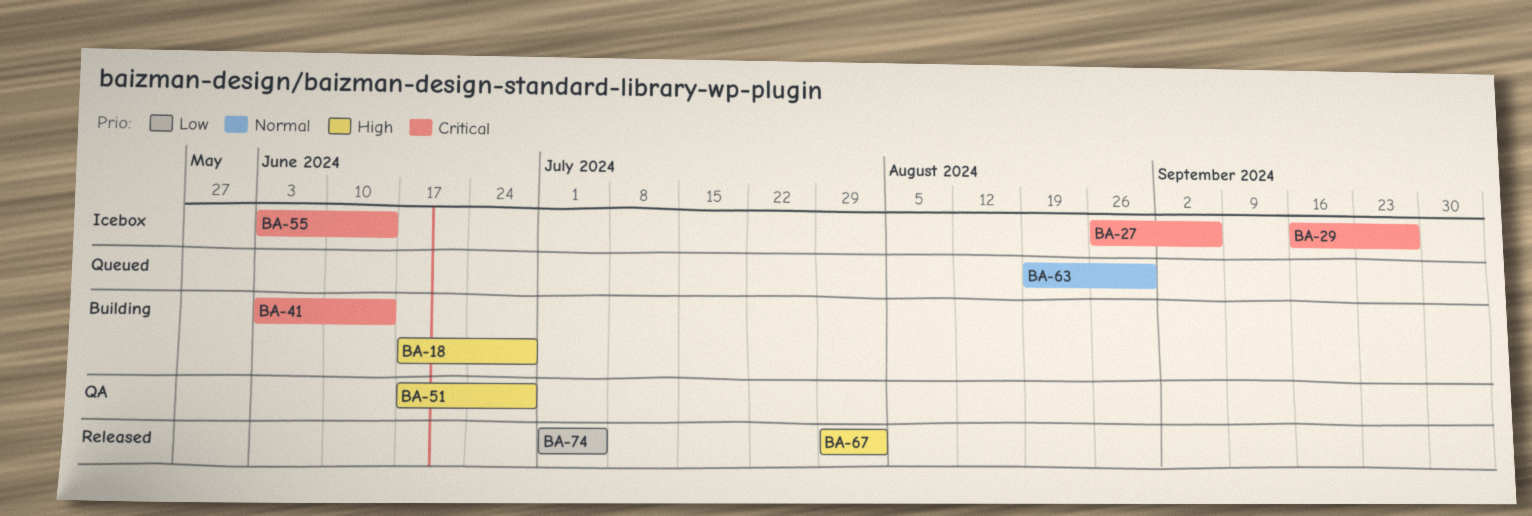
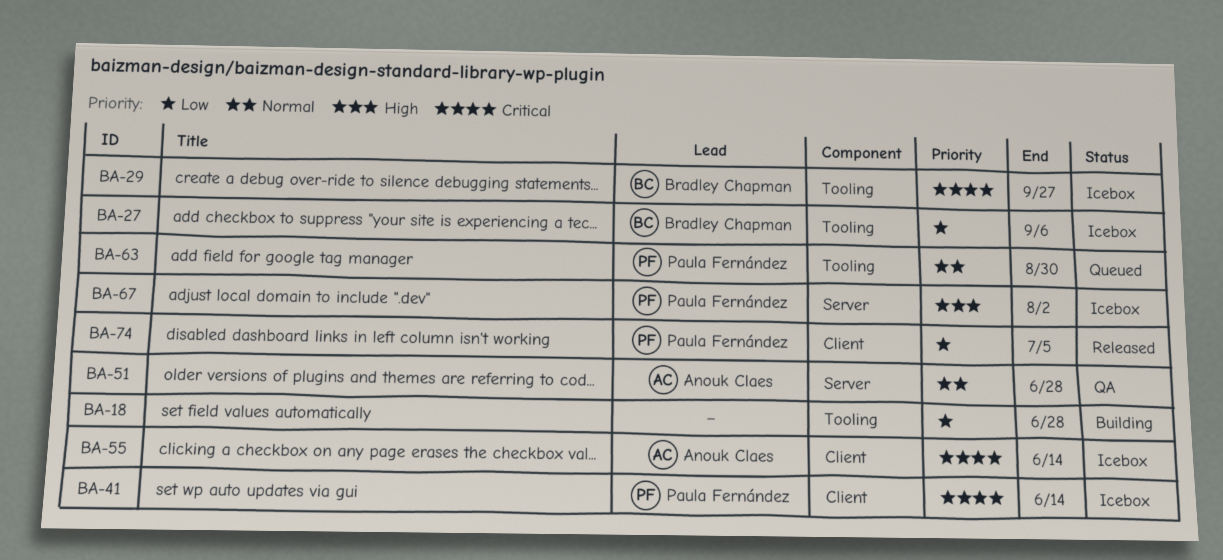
BA-18, priority: High -> Low
BA-27, priority: Critical -> Low
BA-41, status: Building -> Icebox
BA-51, priority: High -> Normal
BA-67, status: Released -> Icebox

